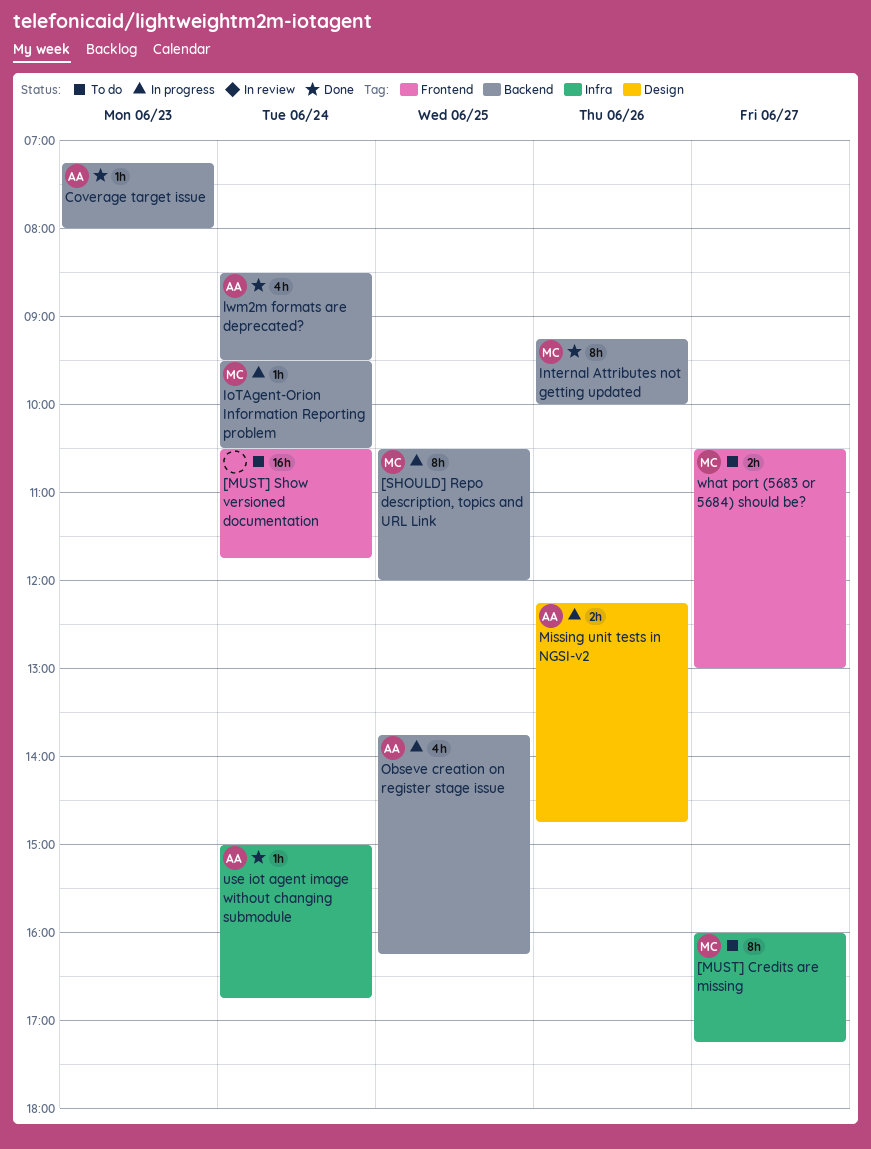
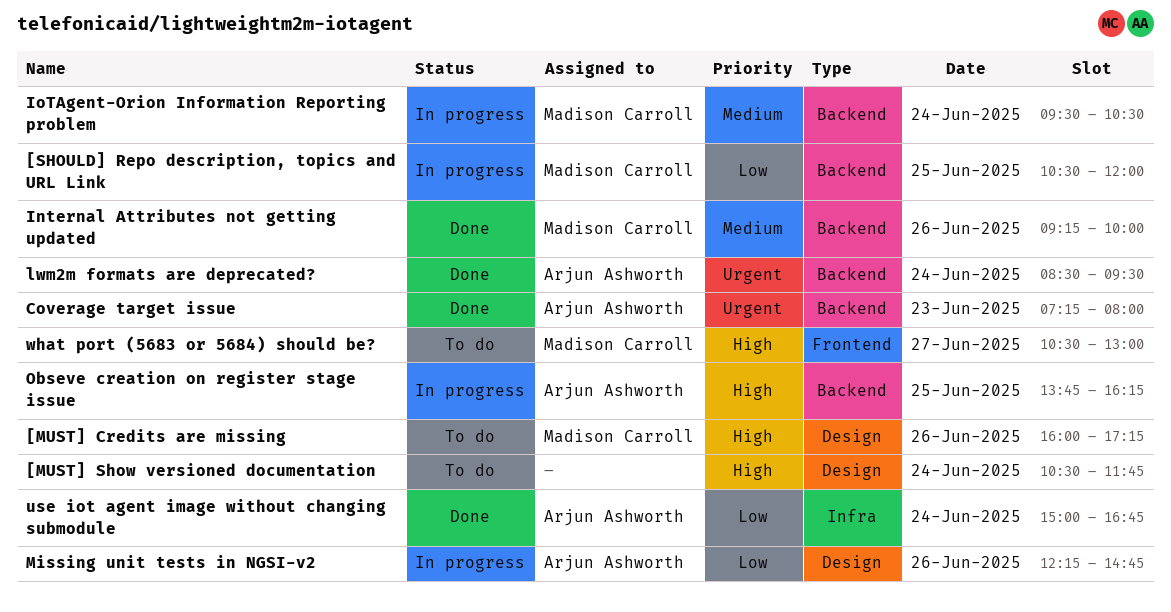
[MUST] Credits are missing, label: Infra -> Design
[MUST] Credits are missing, day: Jun 27 -> Jun 26
[MUST] Show versioned documentation, label: Frontend -> Design

